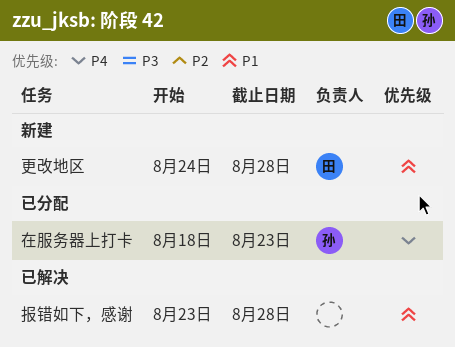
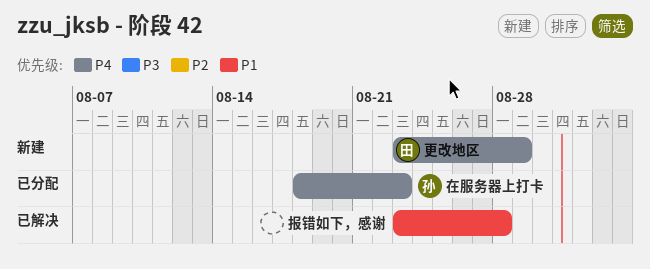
更改地区, priority: P1 -> P4
更改地区, start: Aug 24 -> Aug 23
更改地区, due: Aug 28 -> Aug 29

